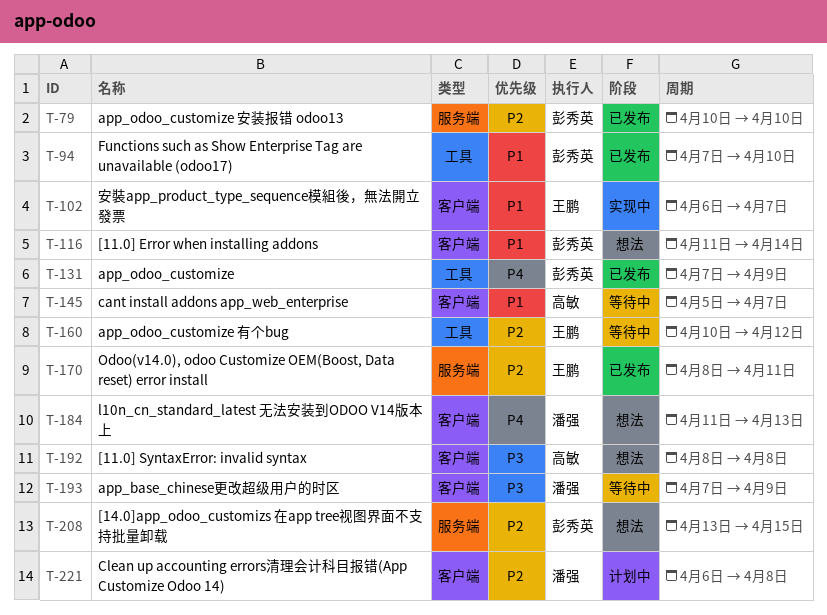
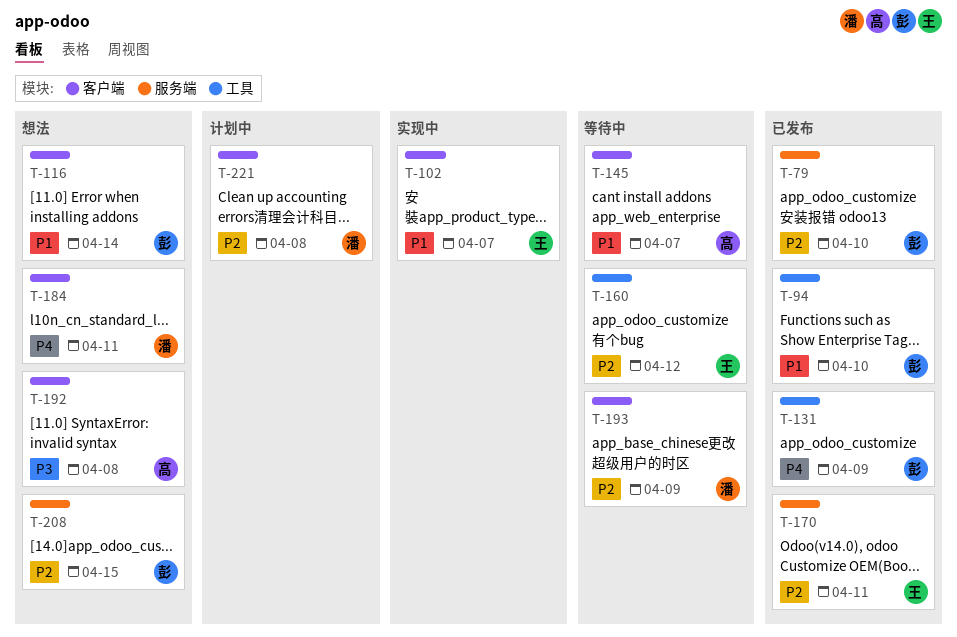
T-184, due: Apr 13 -> Apr 11
T-193, priority: P3 -> P2

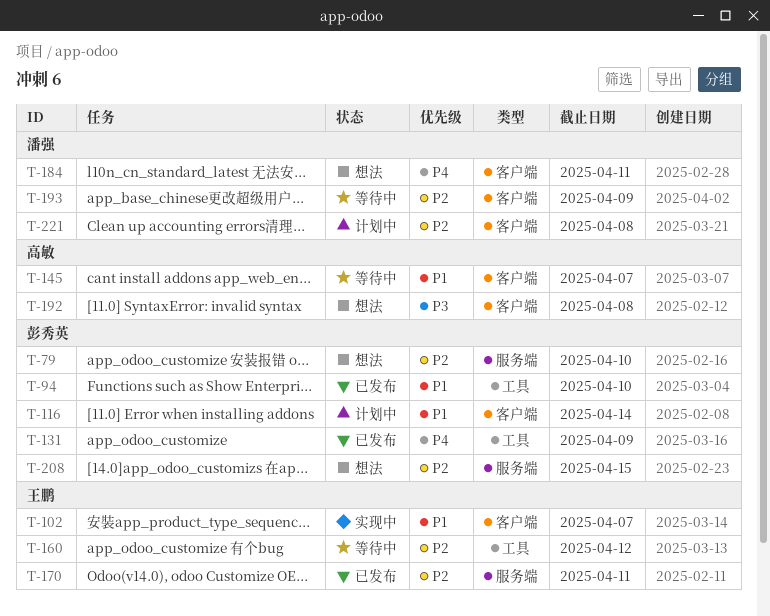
T-79, status: 已发布 -> 想法
T-116, status: 想法 -> 计划中

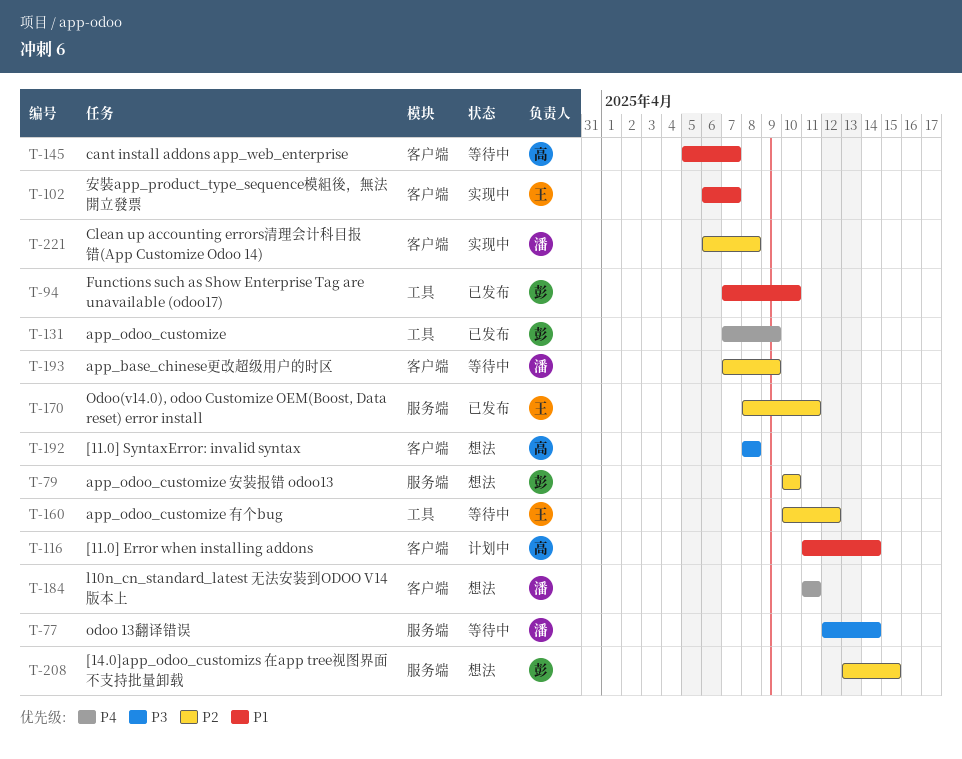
T-77: none -> present
T-116, owner: 彭秀英 -> 高敏
T-221, status: 计划中 -> 实现中

